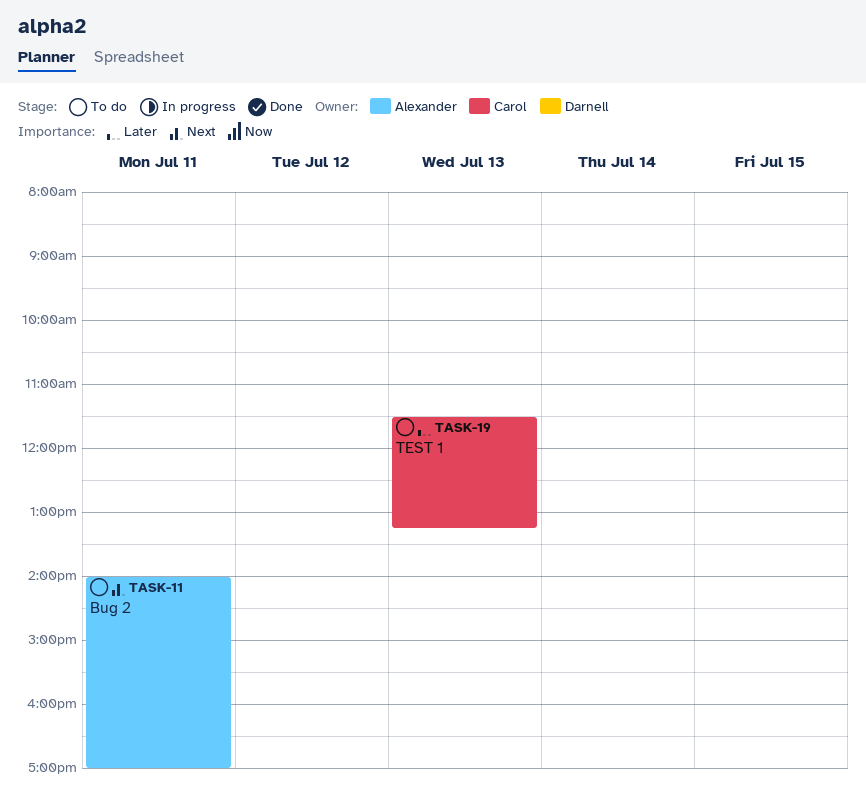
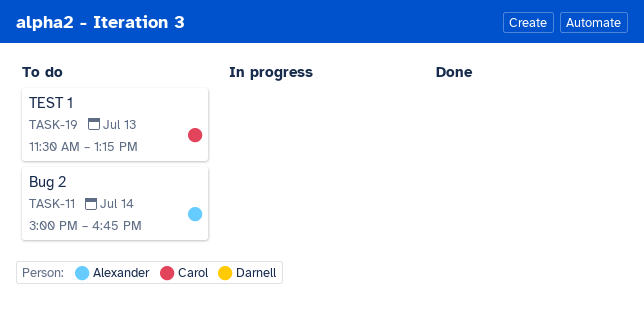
TASK-11, day: Jul 11 -> Jul 14
TASK-11, begins: 14:00 -> 15:00
TASK-11, ends: 17:00 -> 16:45

